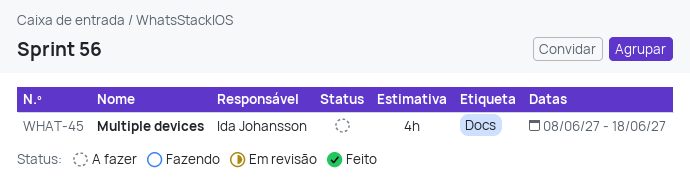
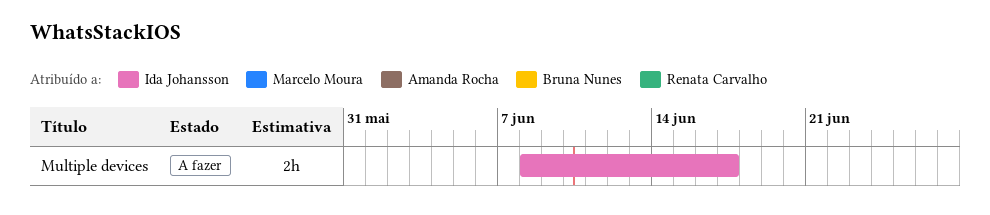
Multiple devices, estimate: 4h -> 2h
Multiple devices, due: Jun 18 -> Jun 17

